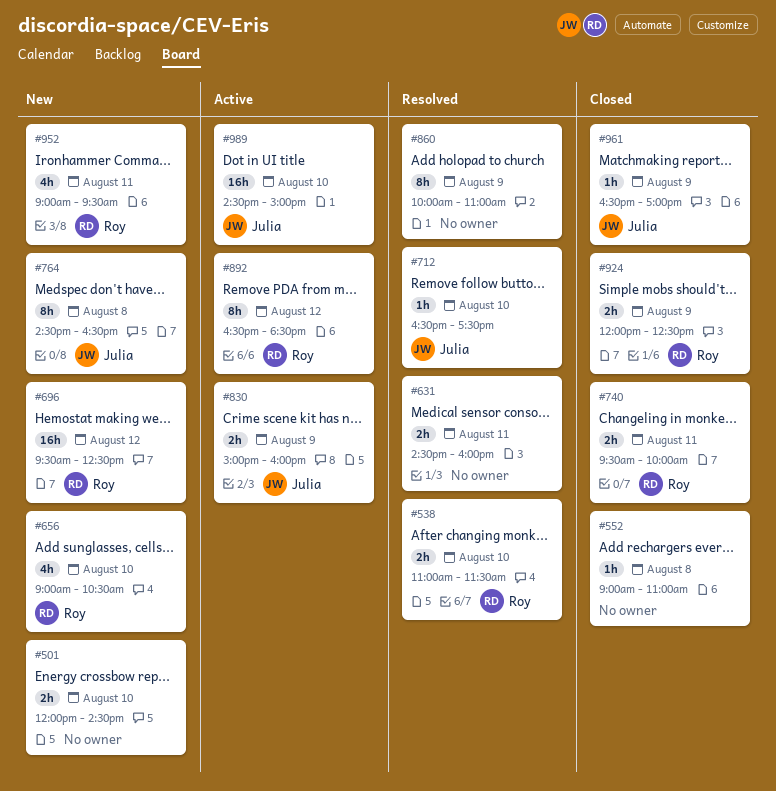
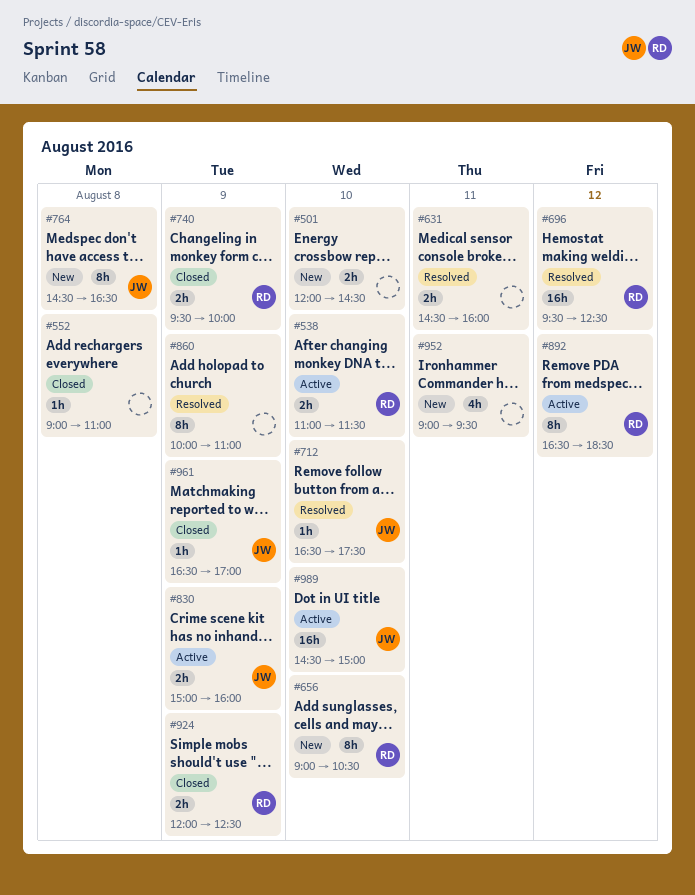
#538, status: Resolved -> Active
#656, estimate: 4h -> 8h
#696, status: New -> Resolved
#740, day: Aug 11 -> Aug 9
#952, owner: Roy -> none

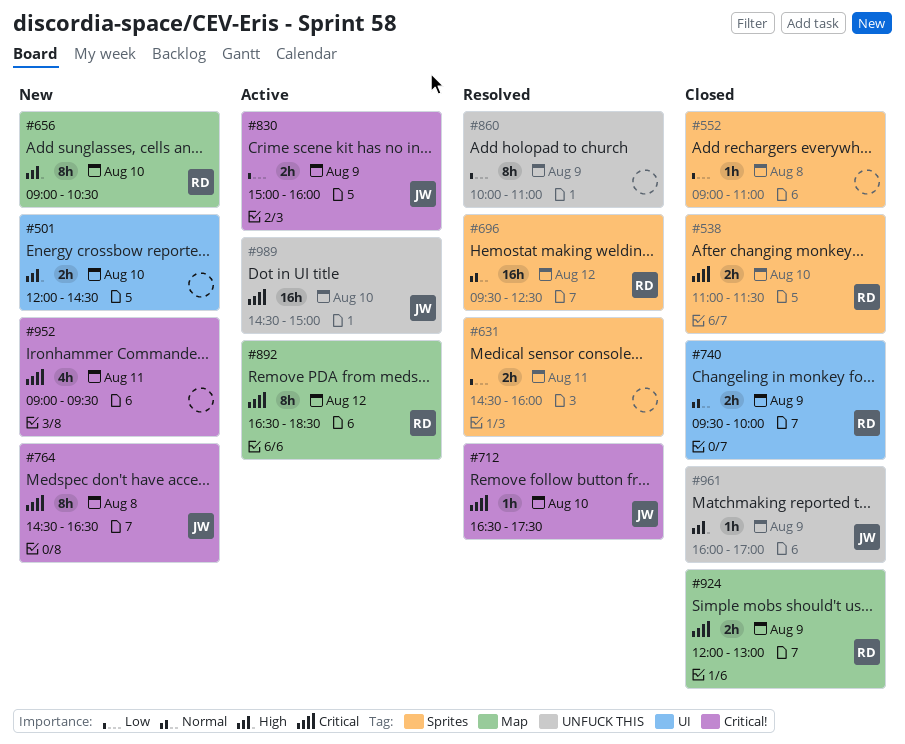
#538, status: Active -> Closed
#924, ends: 12:30 -> 13:00
#961, begins: 16:30 -> 16:00

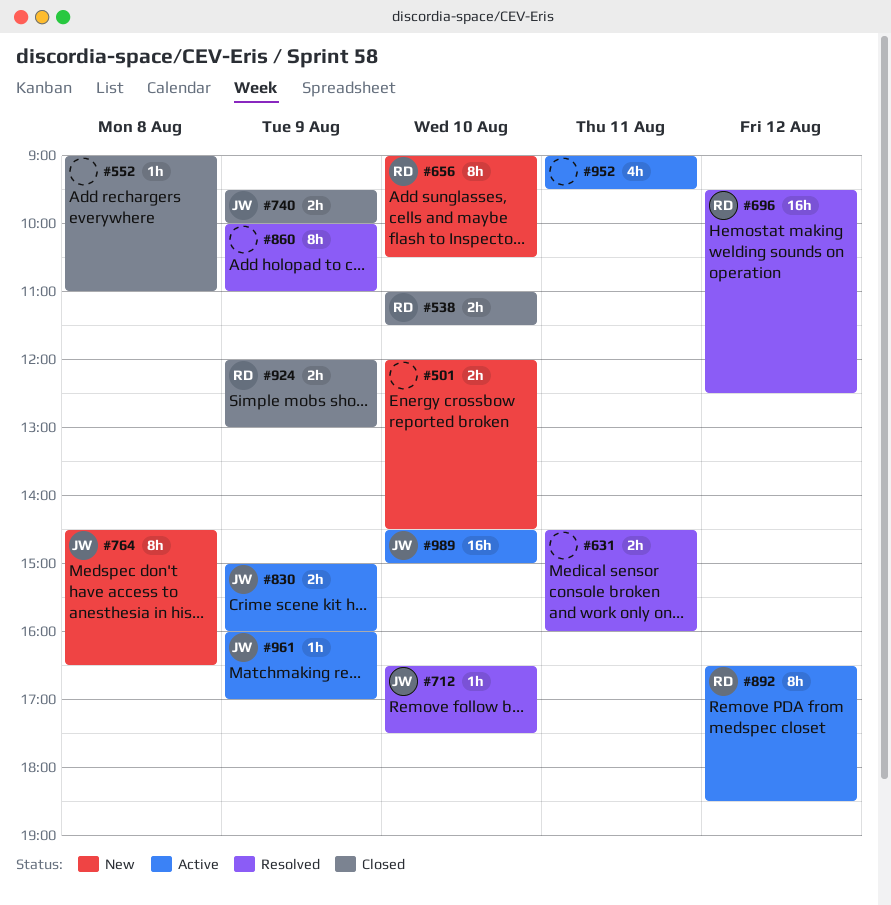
#740, owner: RD -> JW
#952, status: New -> Active
#961, status: Closed -> Active

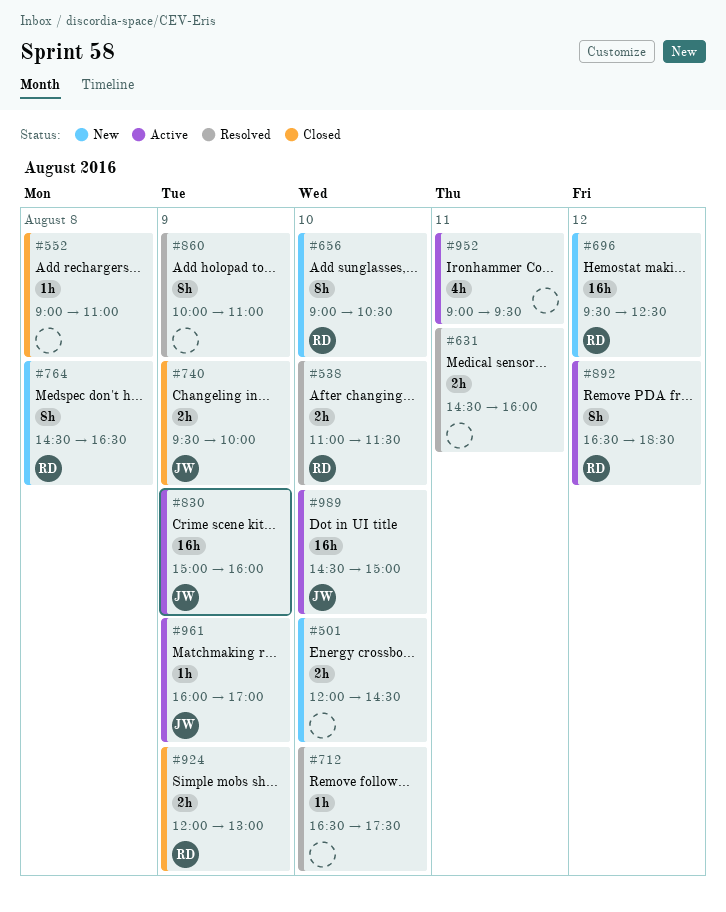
#538, status: Closed -> Resolved
#696, status: Resolved -> New
#712, owner: JW -> none
#764, owner: JW -> RD
#830, estimate: 2h -> 16h

